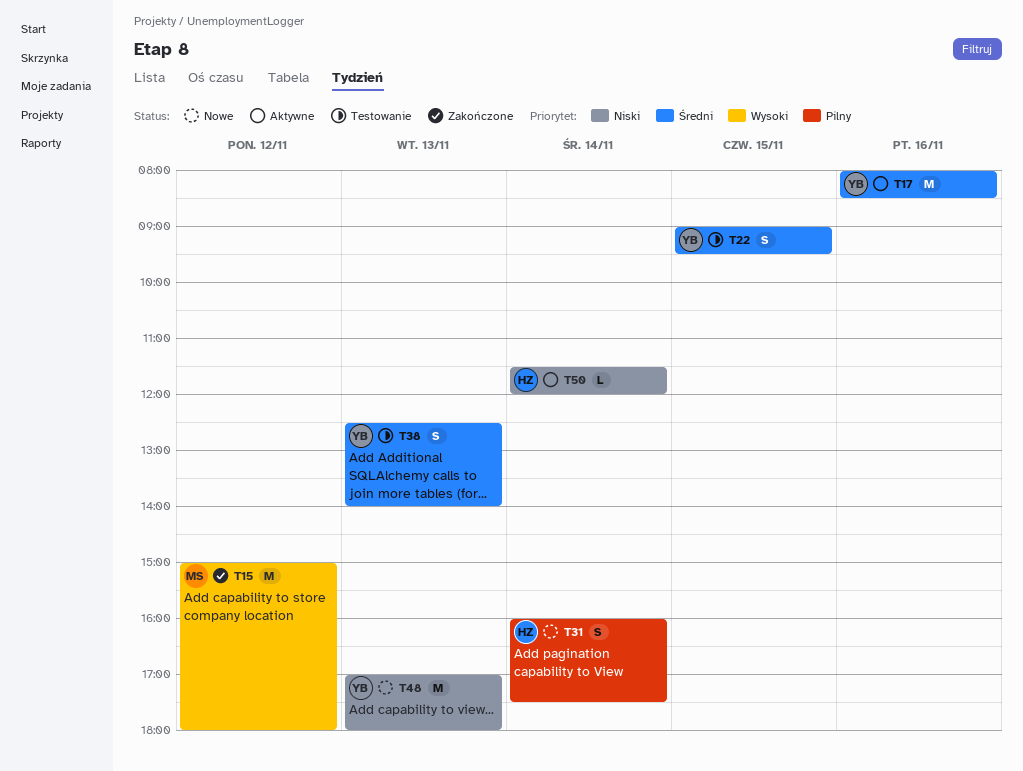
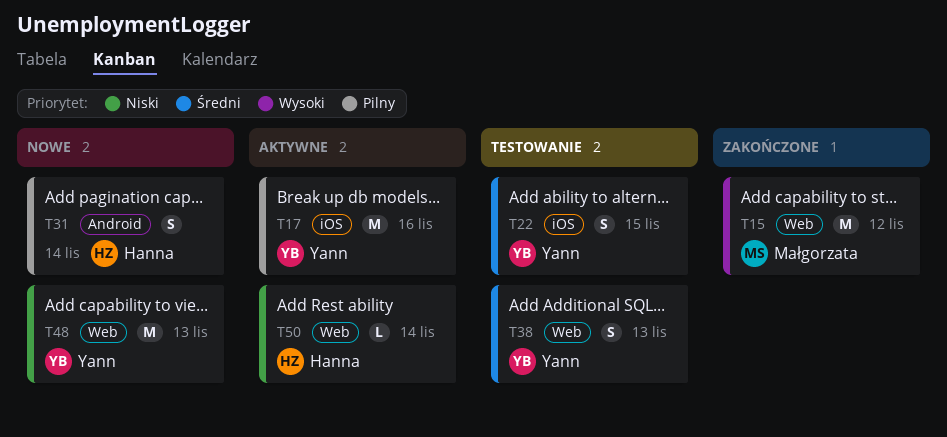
T17, priority: Średni -> Pilny

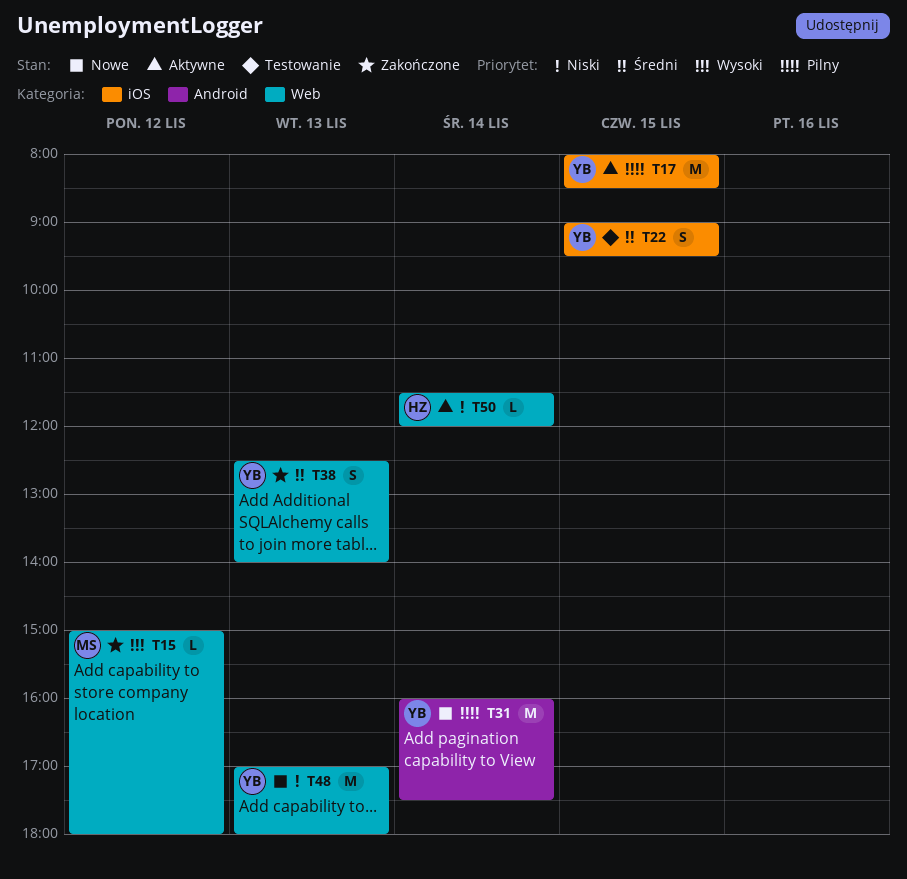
T15, estimate: M -> L
T17, day: Nov 16 -> Nov 15
T31, owner: Hanna -> Yann
T31, estimate: S -> M
T38, status: Testowanie -> Zakończone

